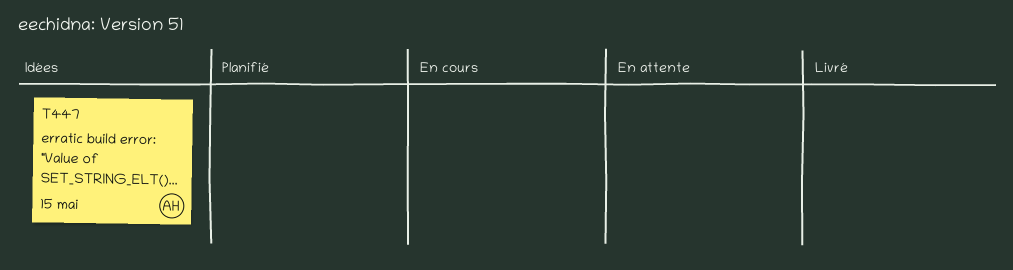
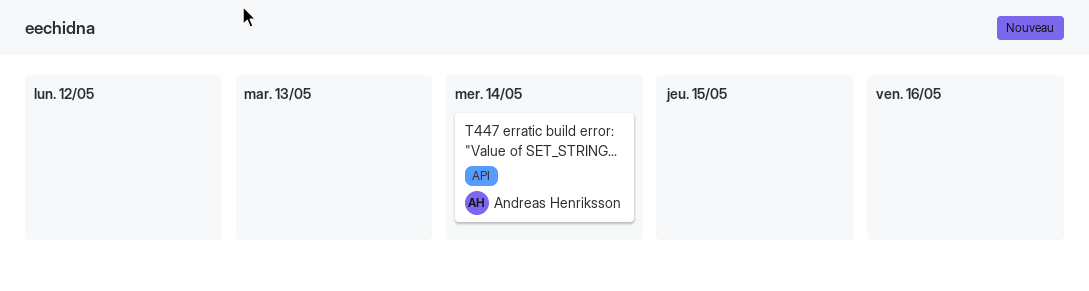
T447, due: May 15 -> May 14

